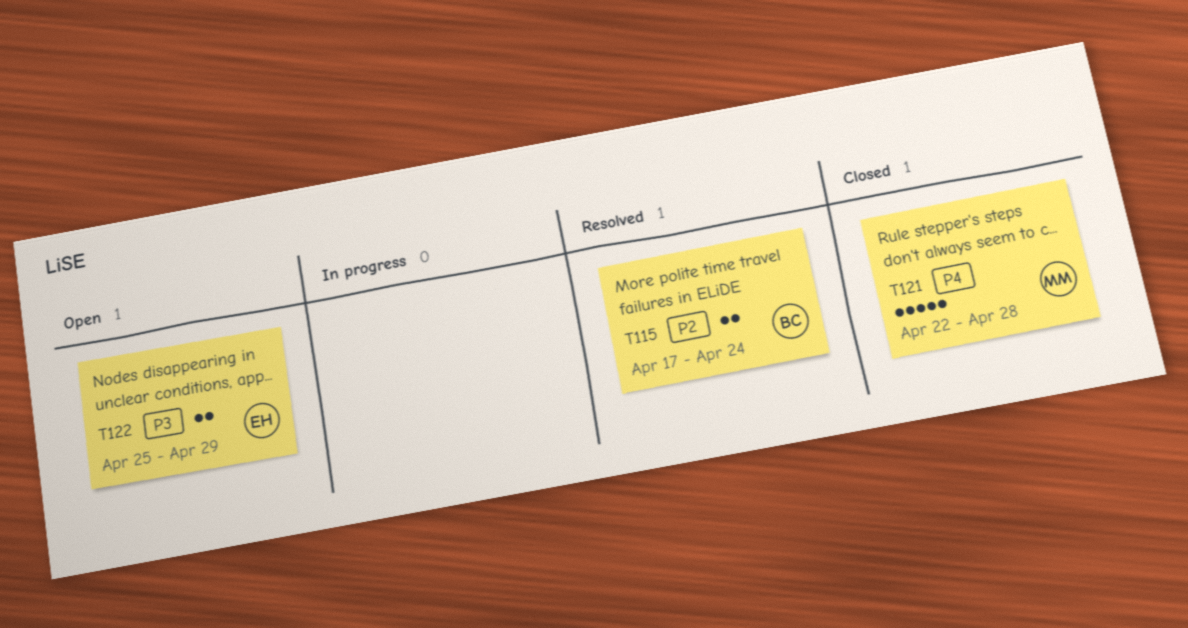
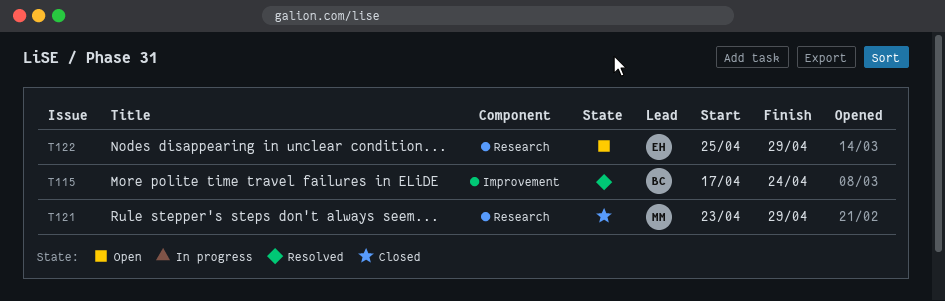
T121, start: Apr 22 -> Apr 23
T121, due: Apr 28 -> Apr 29

